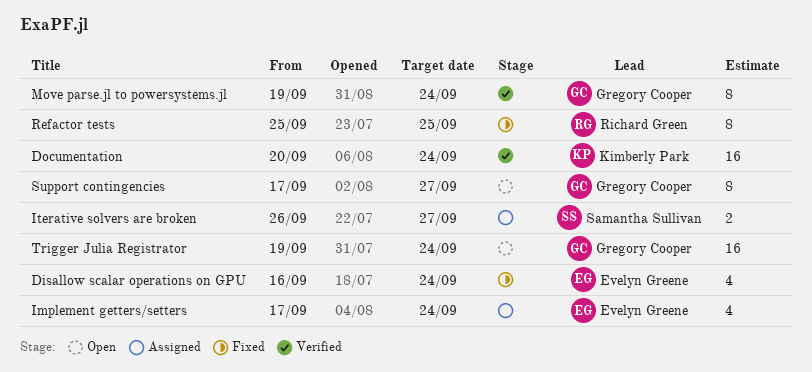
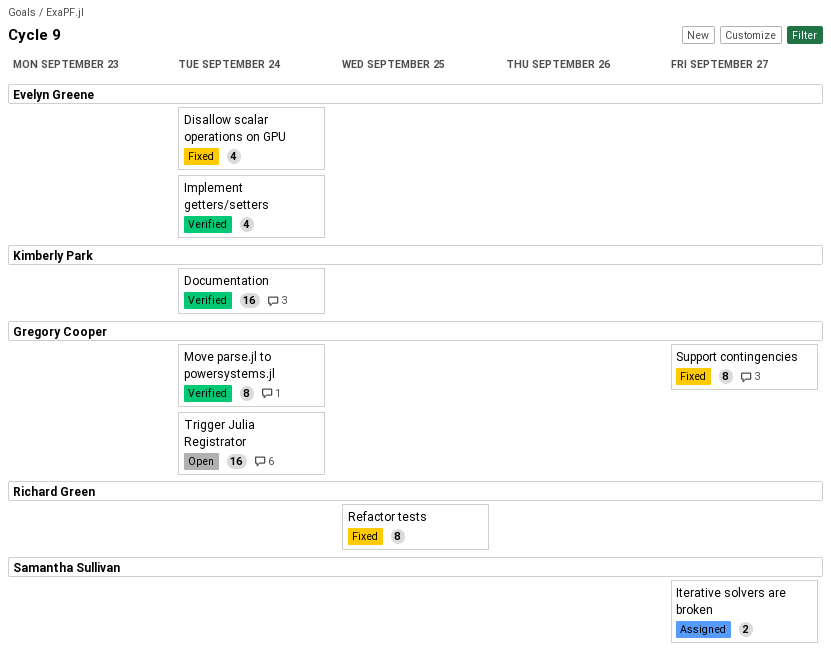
Implement getters/setters, status: Assigned -> Verified
Support contingencies, status: Open -> Fixed

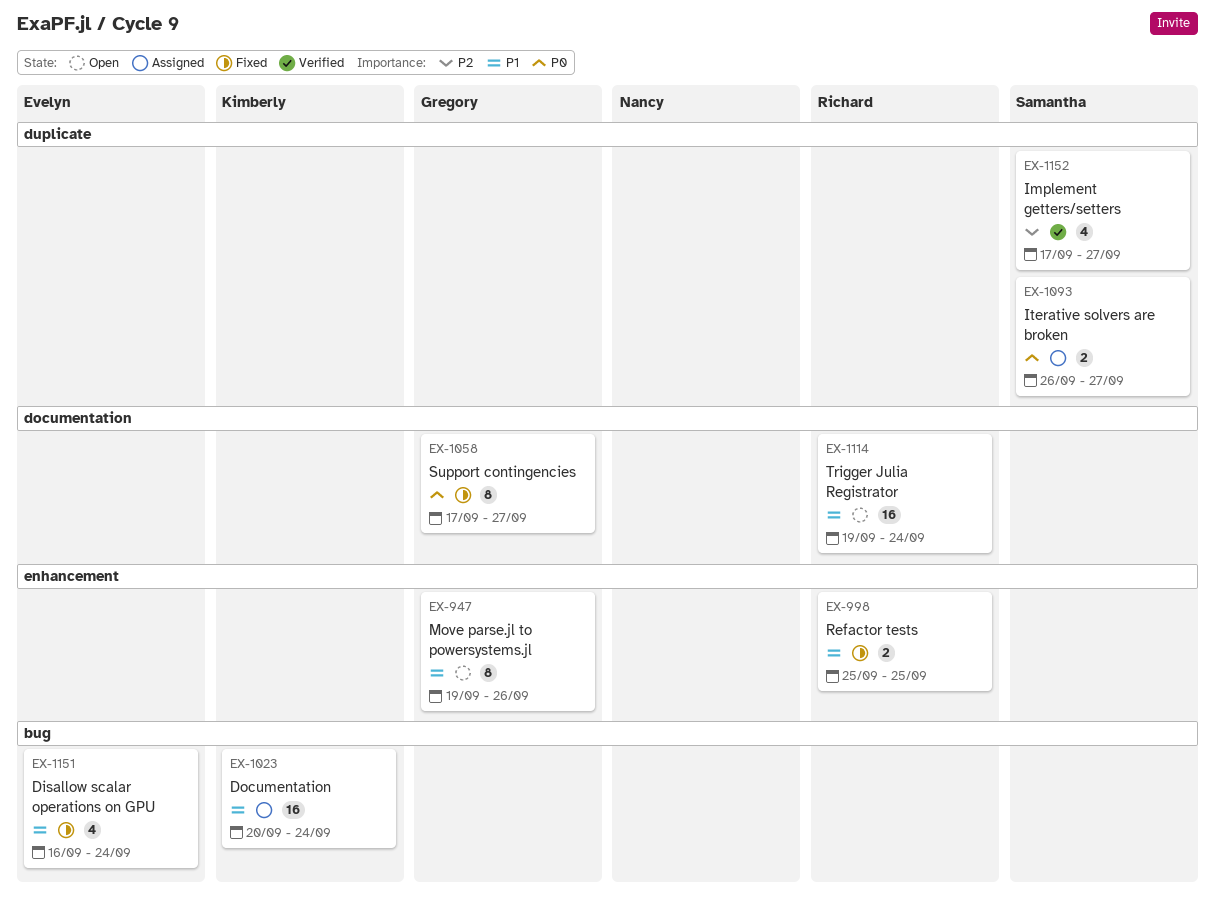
Documentation, status: Verified -> Assigned
Implement getters/setters, owner: Evelyn Greene -> Samantha Sullivan
Implement getters/setters, due: Sep 24 -> Sep 27
Move parse.jl to powersystems.jl, status: Verified -> Open
Move parse.jl to powersystems.jl, due: Sep 24 -> Sep 26
Refactor tests, estimate: 8 -> 2
Trigger Julia Registrator, owner: Gregory Cooper -> Richard Green

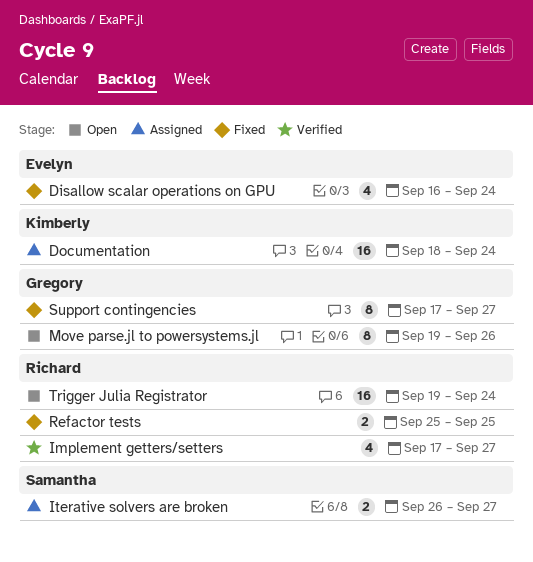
Documentation, start: Sep 20 -> Sep 18
Implement getters/setters, owner: Samantha -> Richard

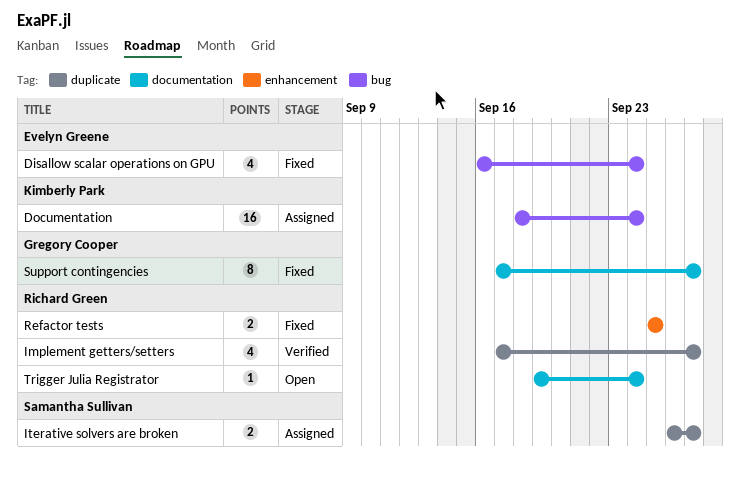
Move parse.jl to powersystems.jl: present -> none
Trigger Julia Registrator, estimate: 16 -> 1

